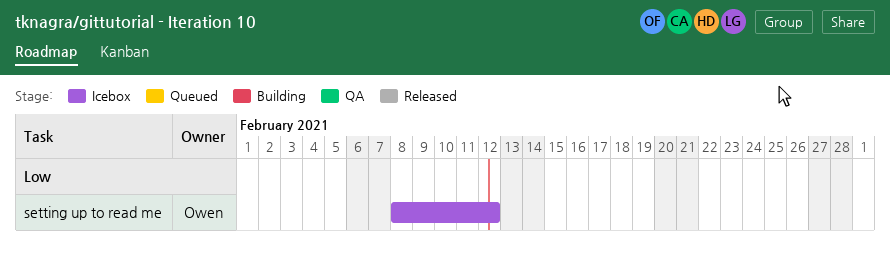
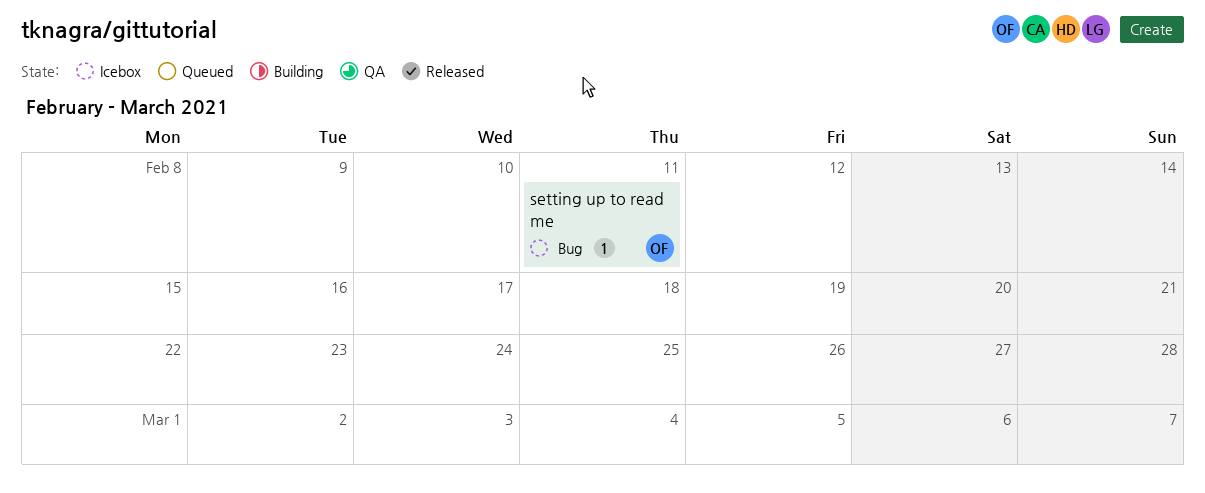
setting up to read me, due: Feb 12 -> Feb 11

